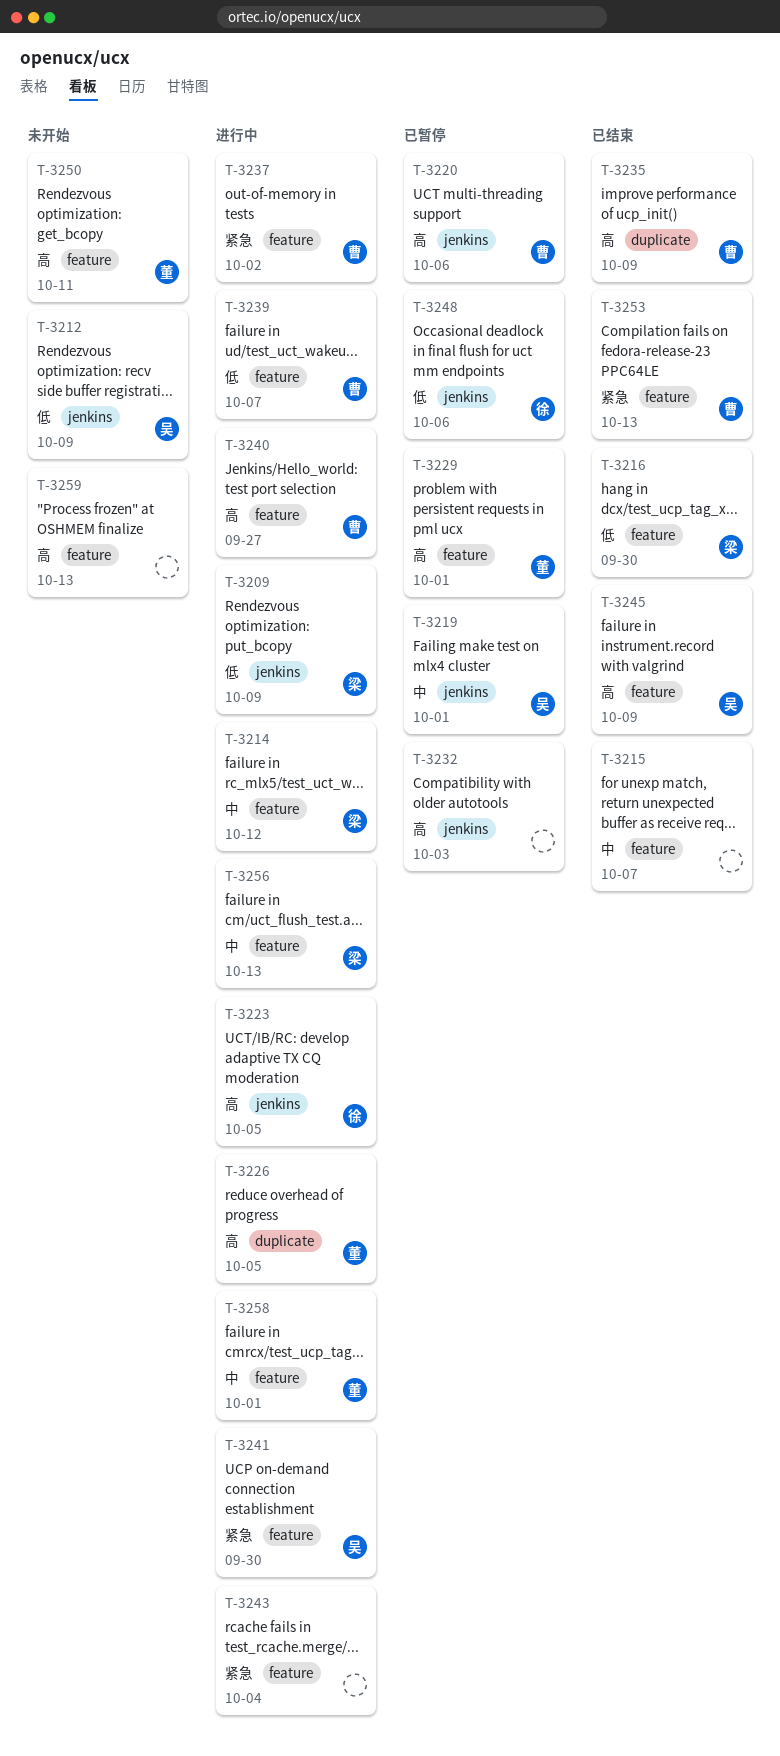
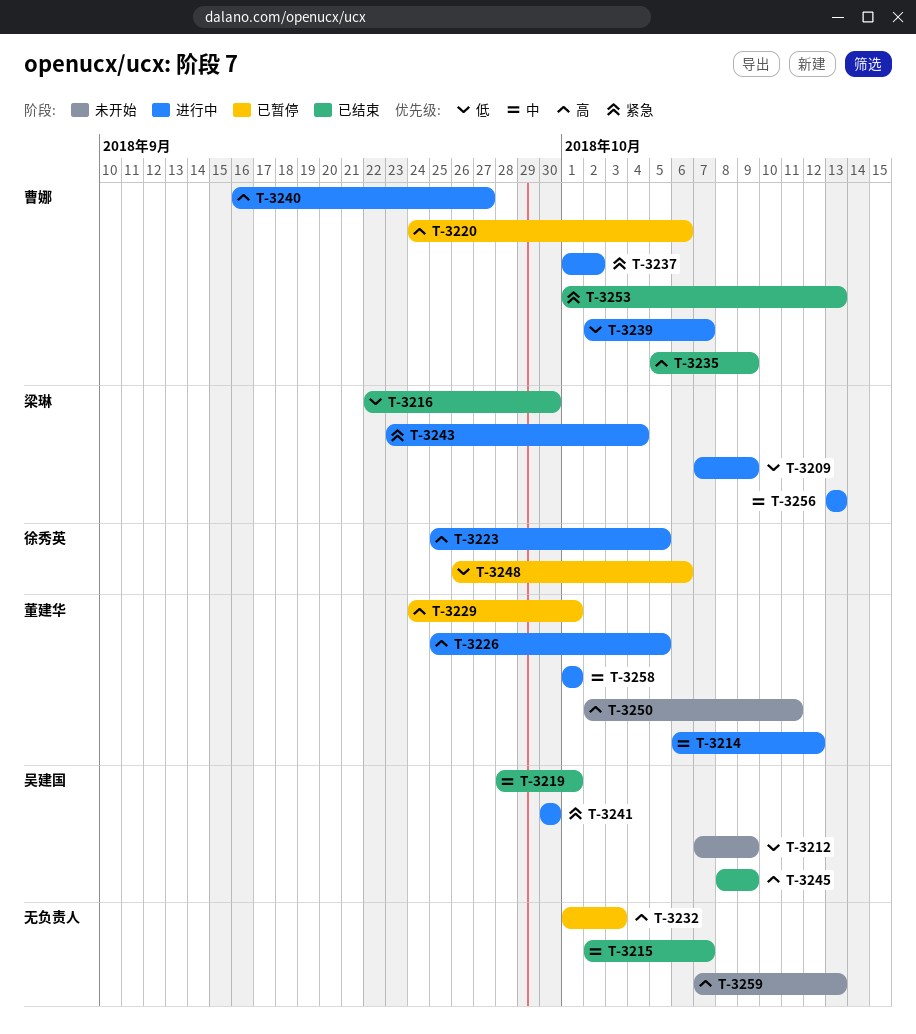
T-3214, owner: 梁琳 -> 董建华
T-3219, status: 已暂停 -> 已结束
T-3243, owner: none -> 梁琳

